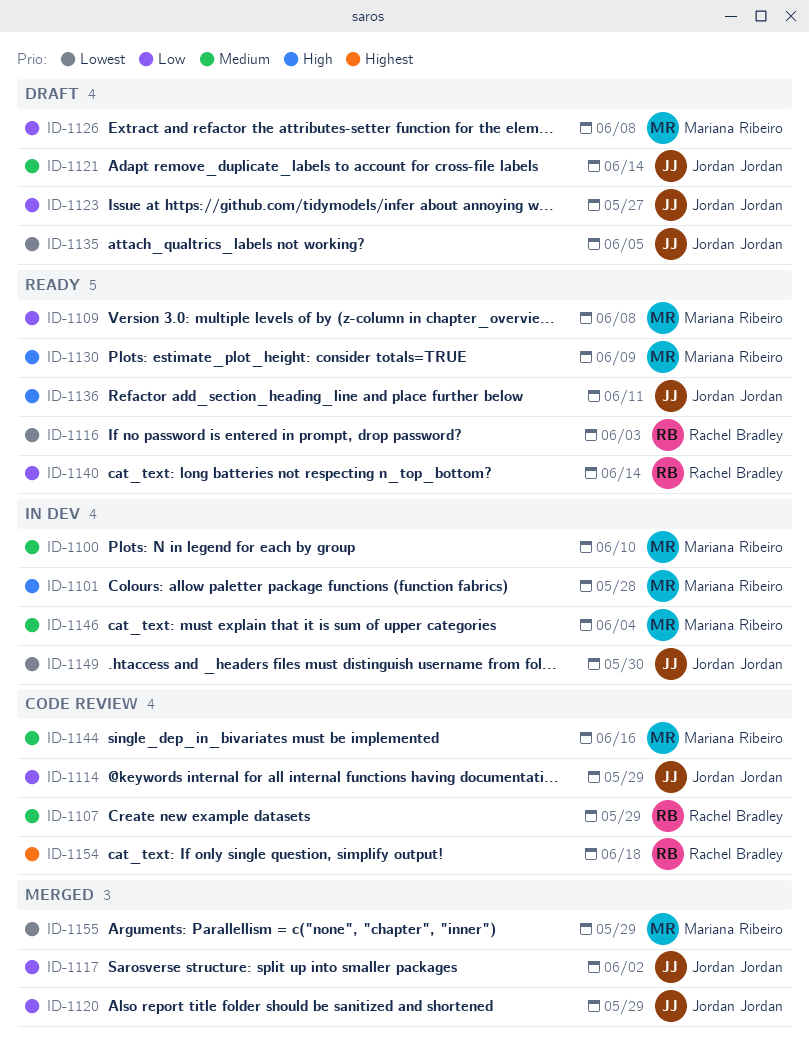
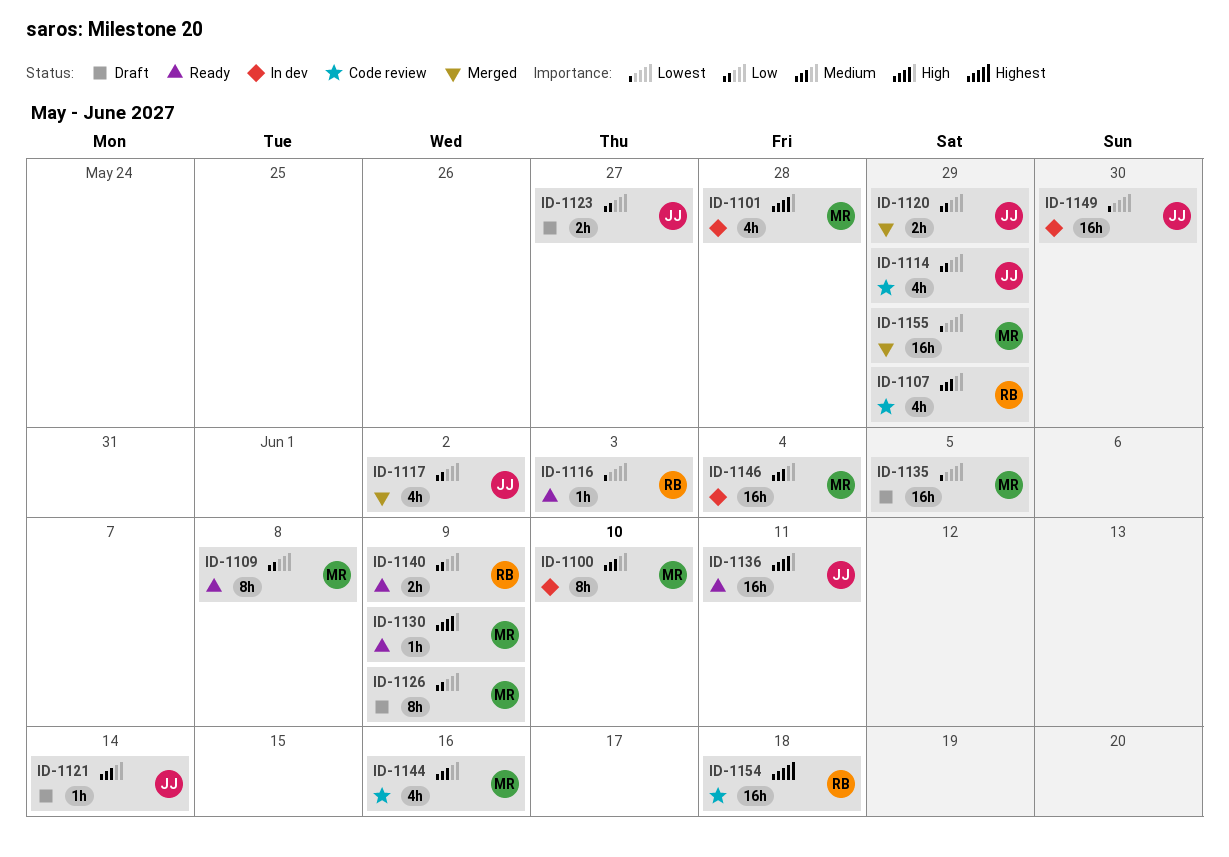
ID-1126, due: Jun 8 -> Jun 9
ID-1135, owner: Jordan Jordan -> Mariana Ribeiro
ID-1140, due: Jun 14 -> Jun 9

